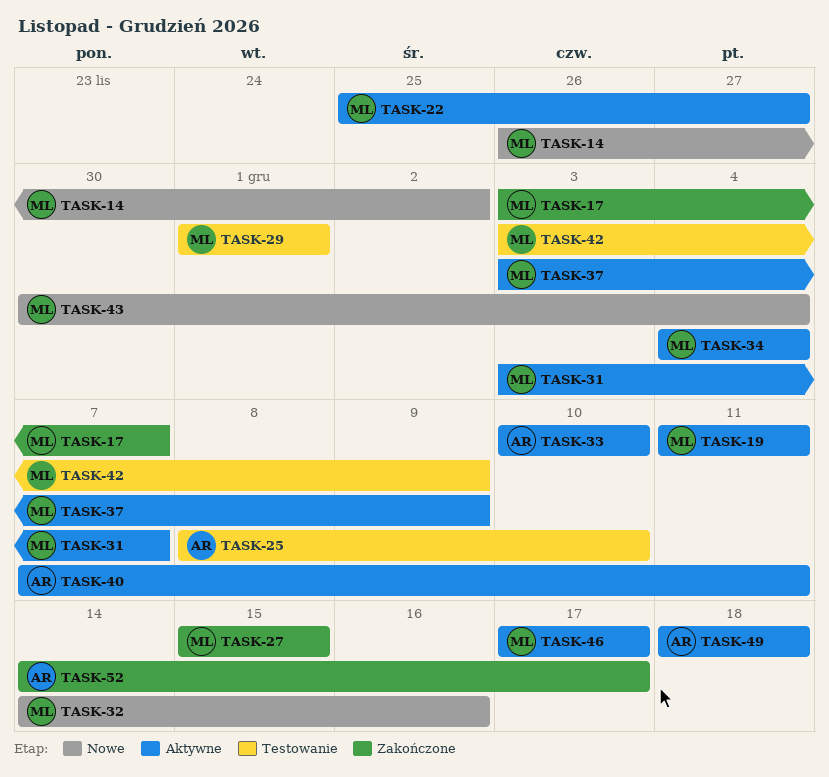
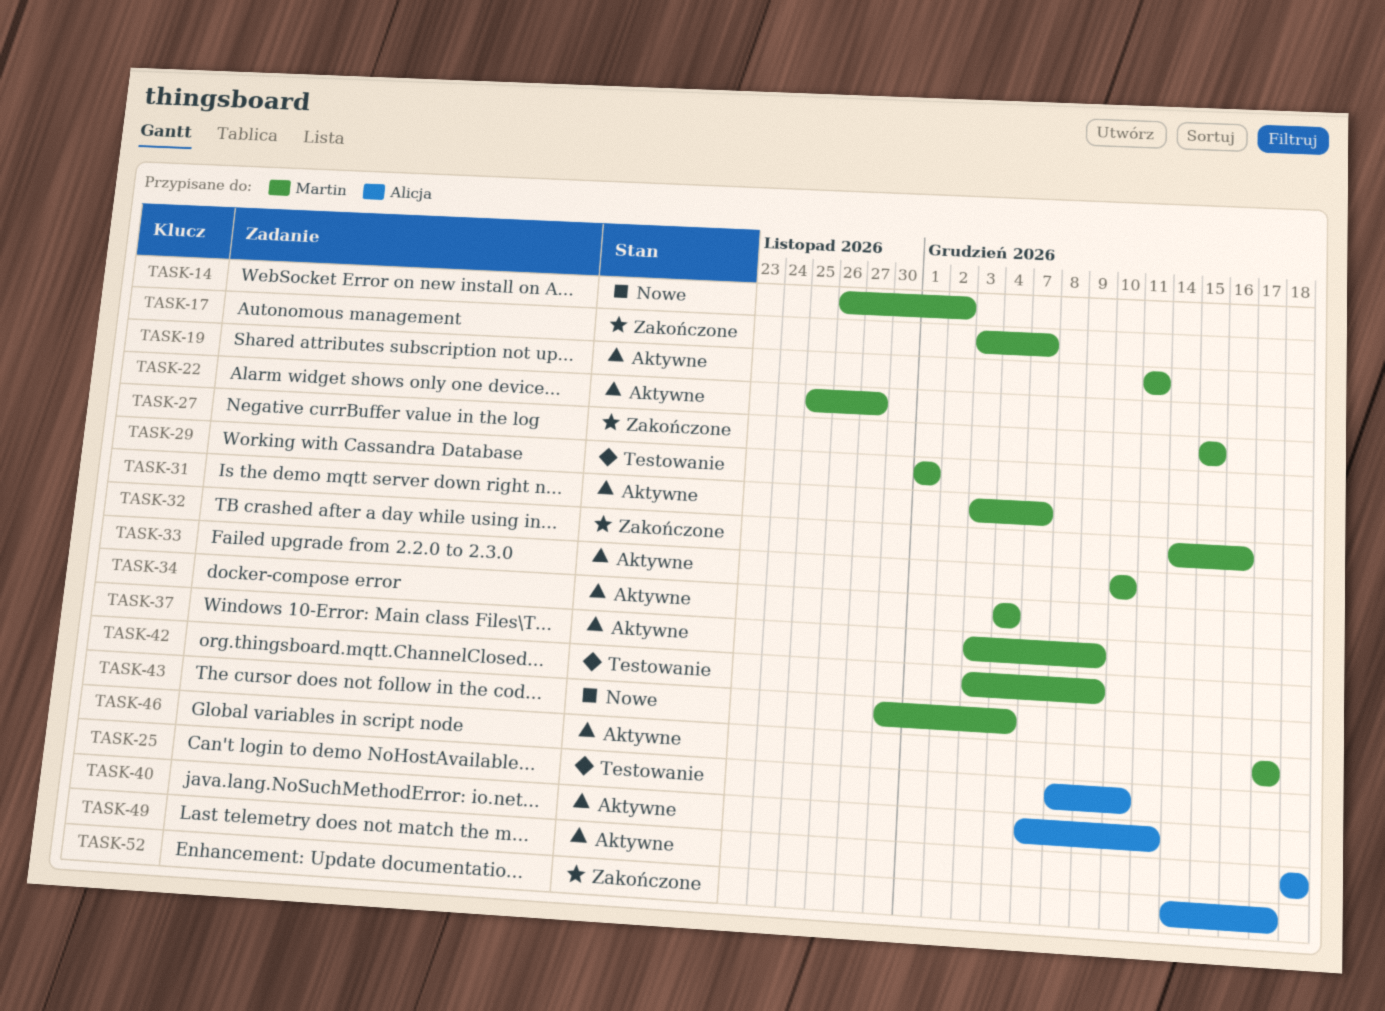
TASK-32, status: Nowe -> Zakończone
TASK-33, owner: Alicja -> Martin

